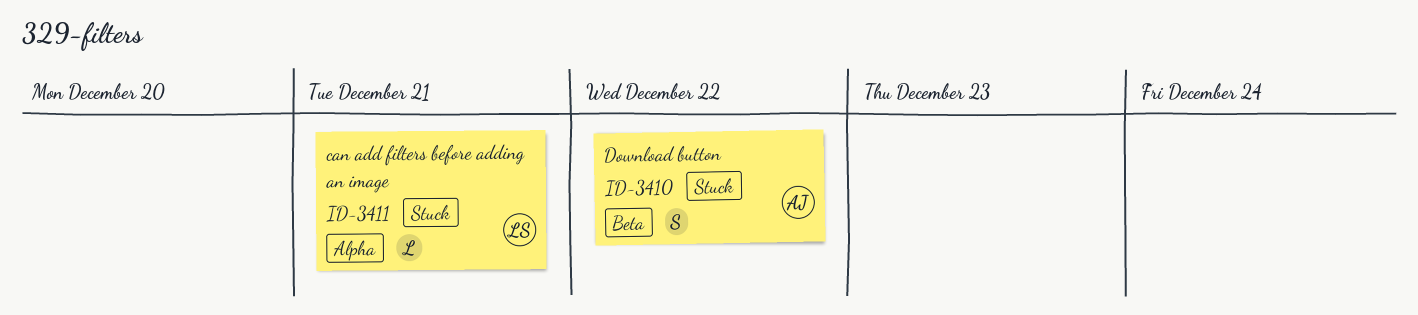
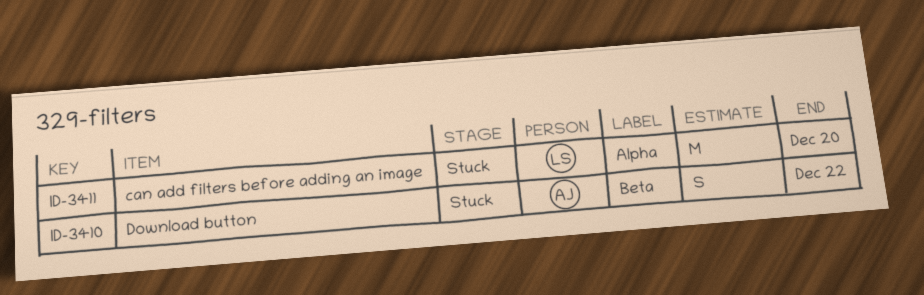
ID-3411, estimate: L -> M
ID-3411, due: Dec 21 -> Dec 20

